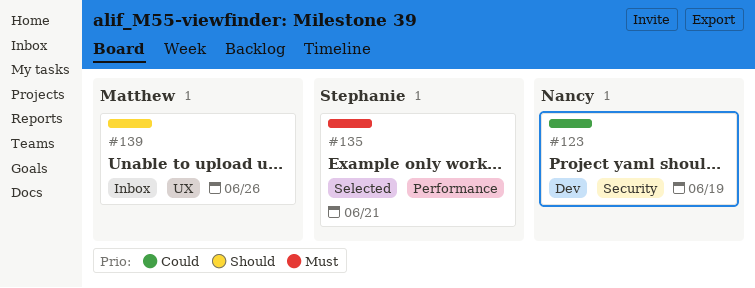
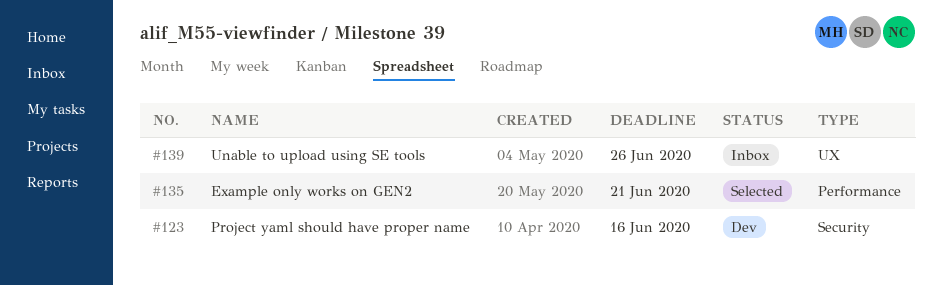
#123, due: Jun 19 -> Jun 16

